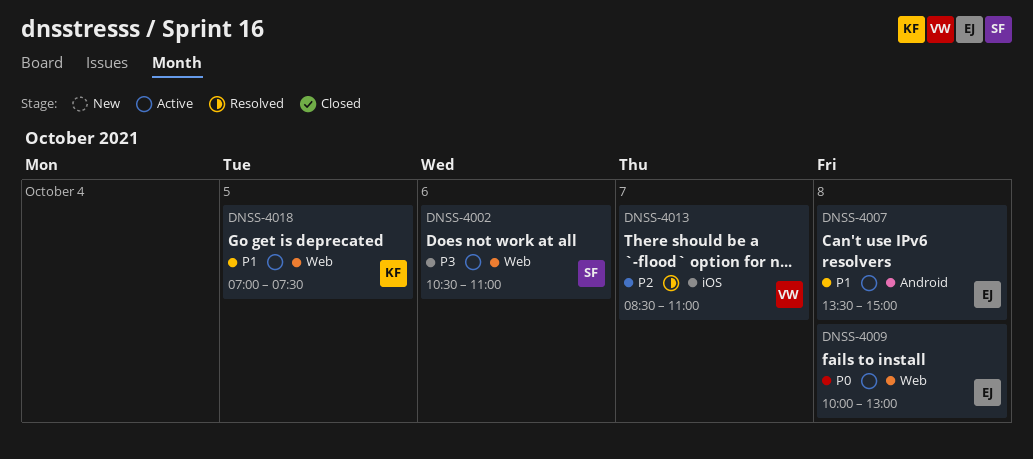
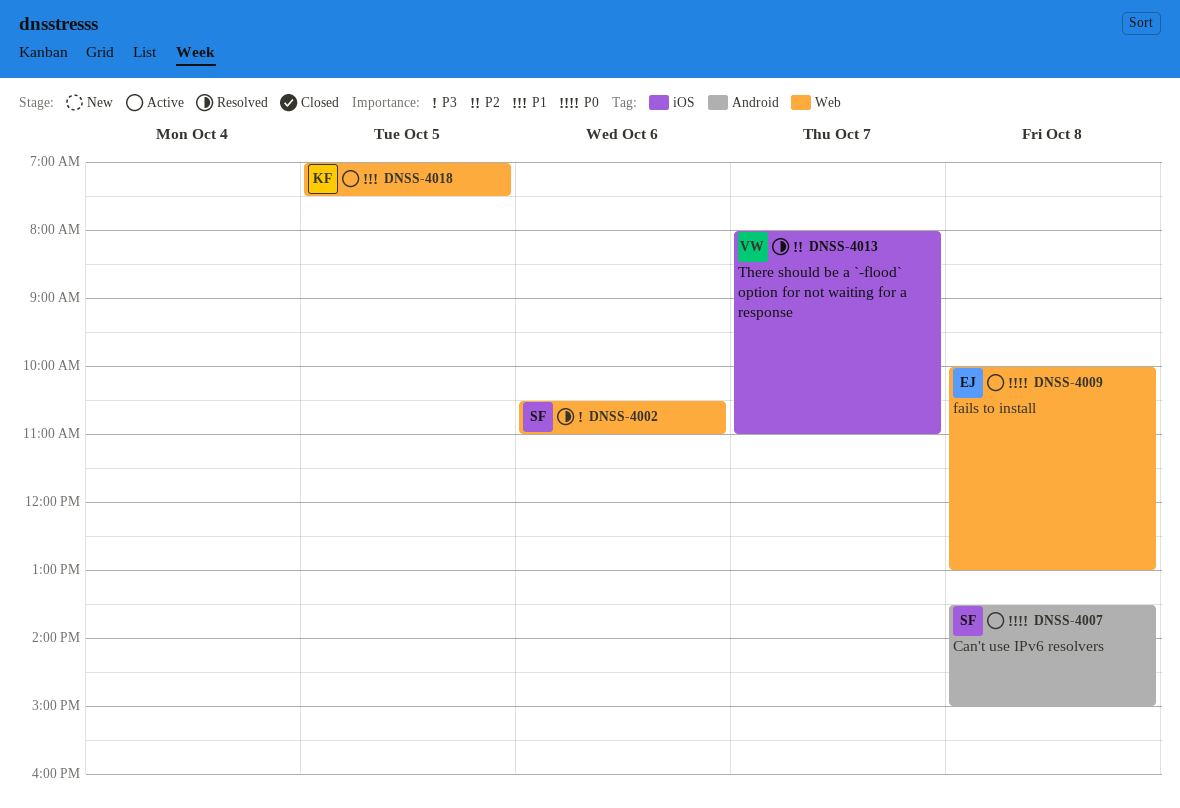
DNSS-4002, status: Active -> Resolved
DNSS-4007, owner: EJ -> SF
DNSS-4007, priority: P1 -> P0
DNSS-4013, begins: 08:30 -> 08:00

